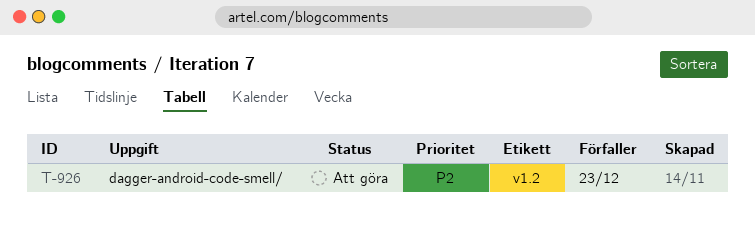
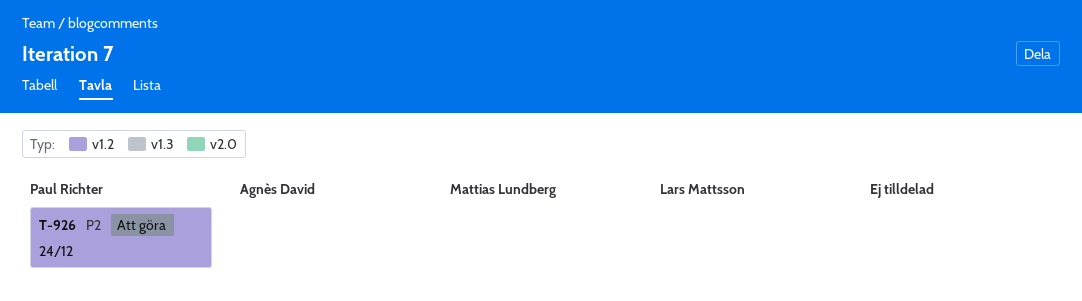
T-926, due: Dec 23 -> Dec 24

